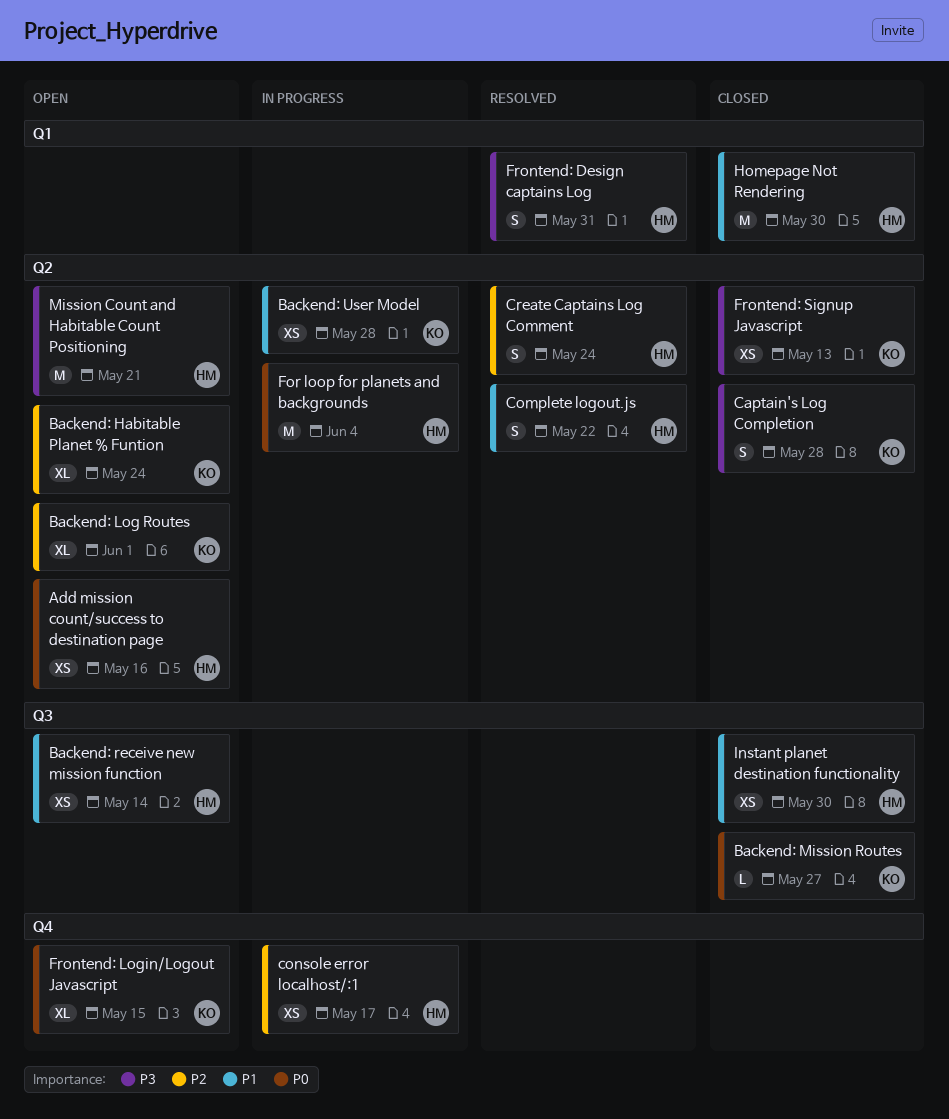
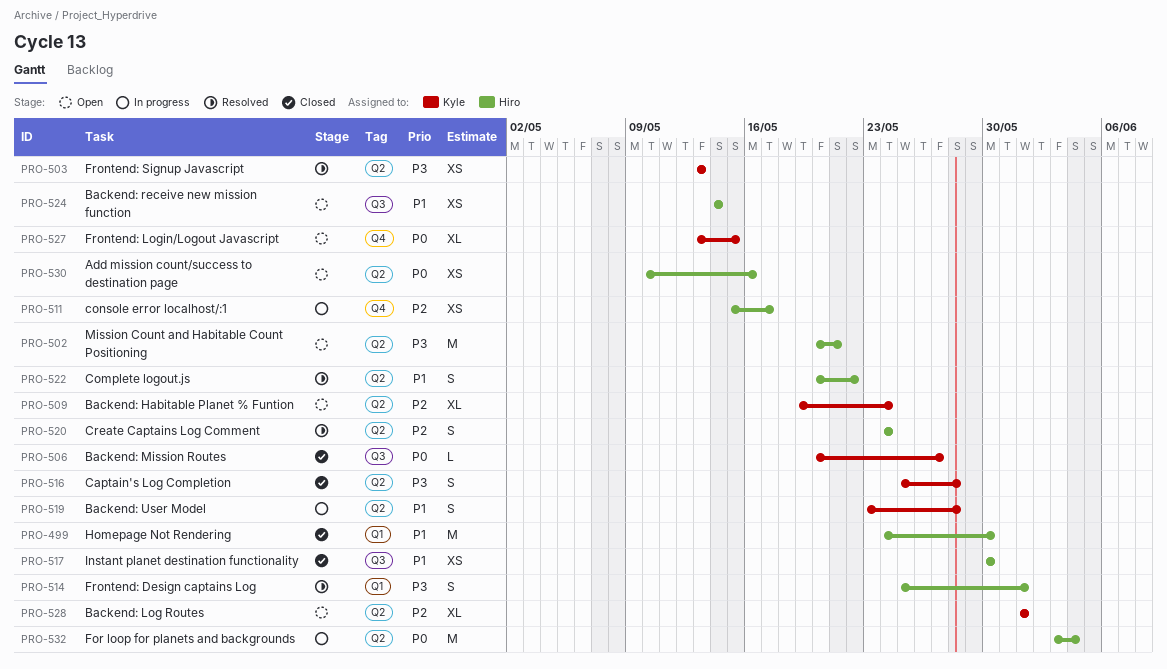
Backend: User Model, estimate: XS -> S
Frontend: Design captains Log, due: May 31 -> Jun 1
Frontend: Signup Javascript, status: Closed -> Resolved

